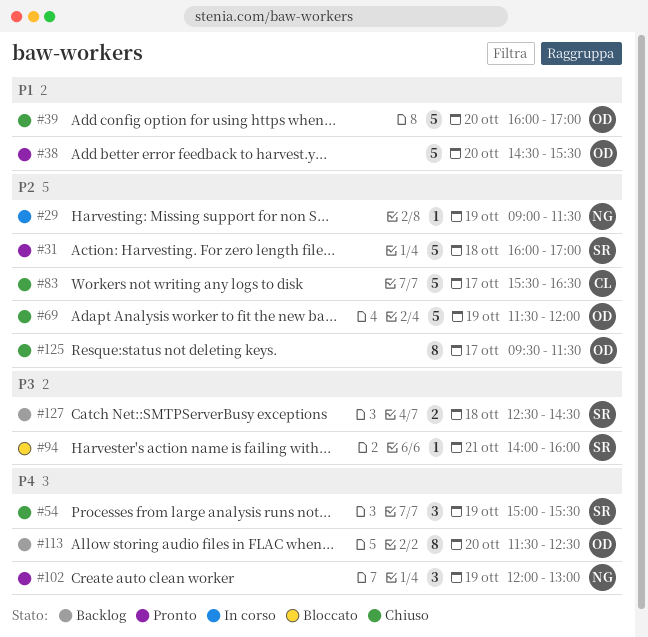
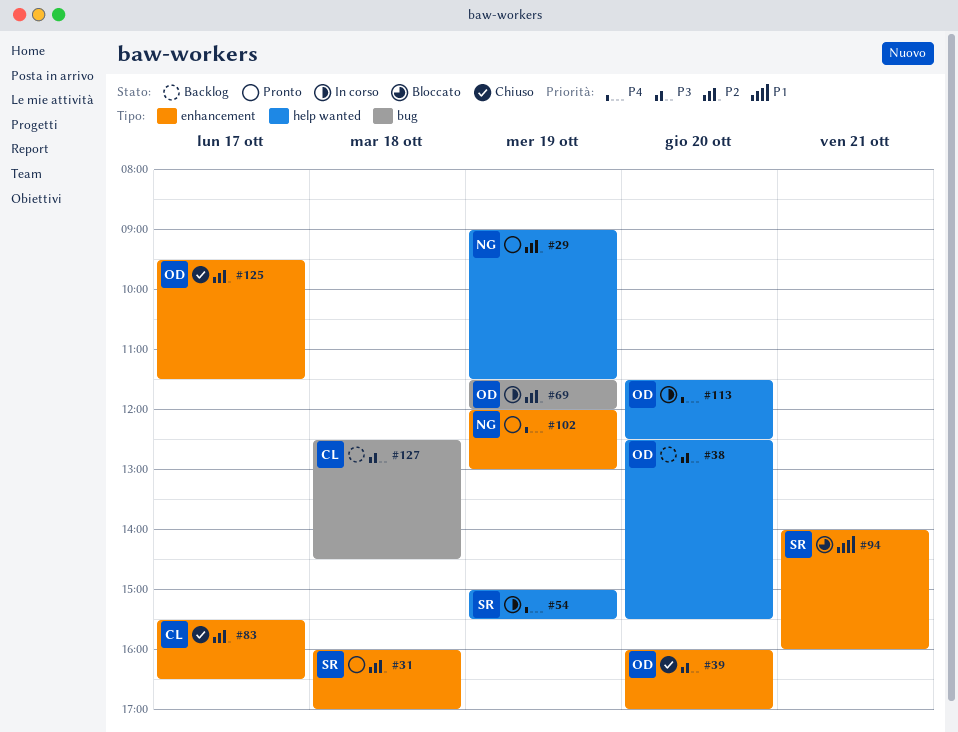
#29, status: In corso -> Pronto
#38, status: Pronto -> Backlog
#38, priority: P1 -> P3
#38, begins: 14:30 -> 12:30
#39, priority: P1 -> P3
#54, status: Chiuso -> In corso
#69, status: Chiuso -> In corso
#94, priority: P3 -> P1
#113, status: Backlog -> In corso
#127, owner: SR -> CL

